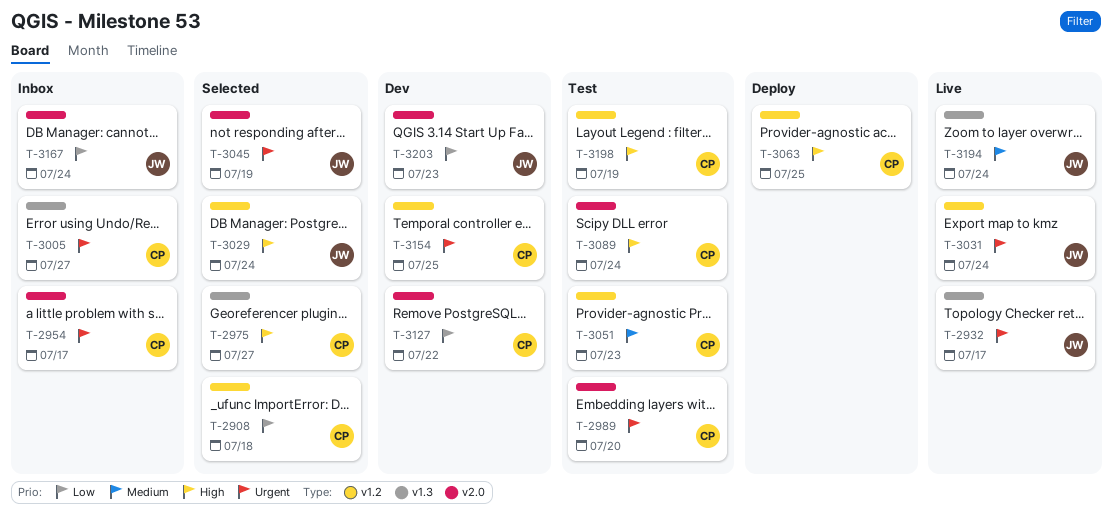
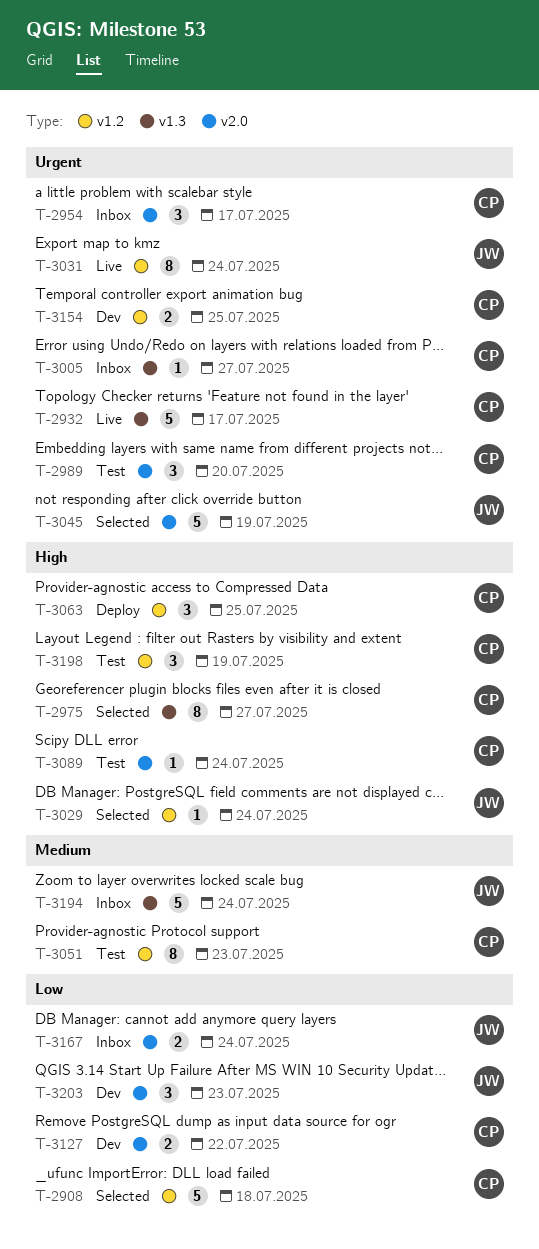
T-2932, owner: JW -> CP
T-3194, status: Live -> Inbox

